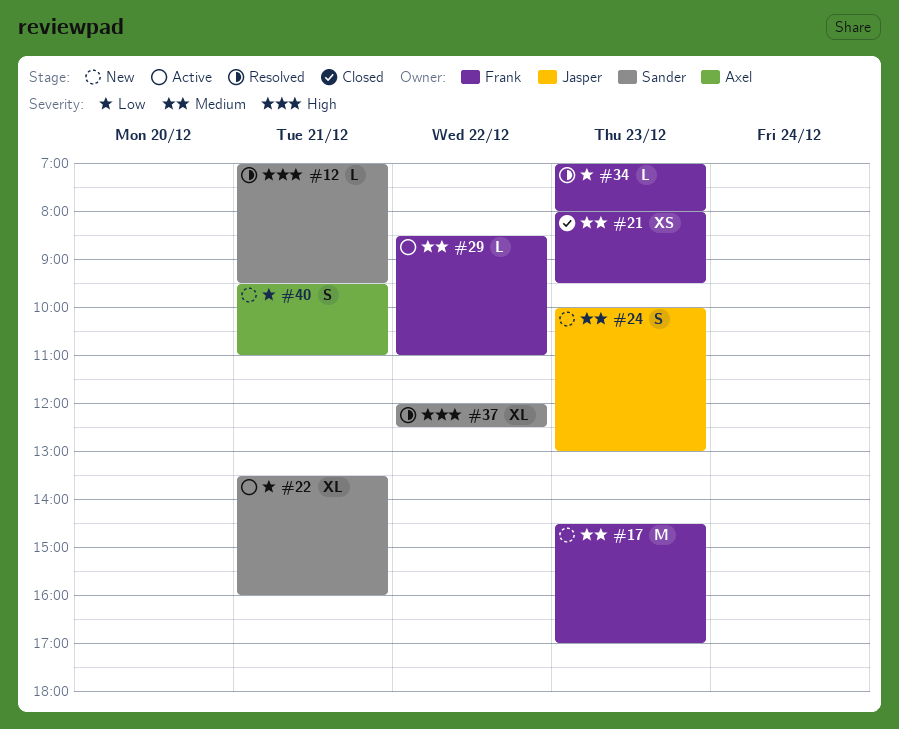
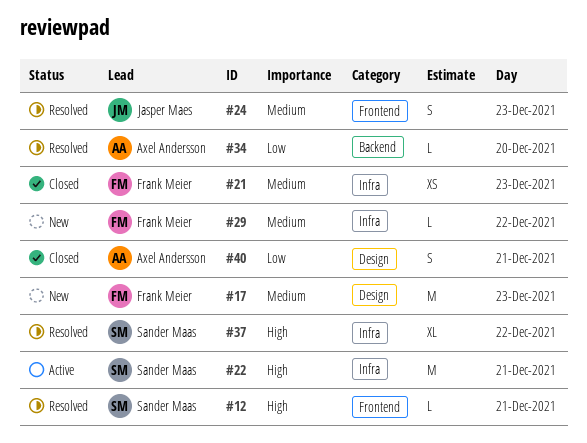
#22, priority: Low -> High
#22, estimate: XL -> M
#24, status: New -> Resolved
#29, status: Active -> New
#34, owner: Frank Meier -> Axel Andersson
#34, day: Dec 23 -> Dec 20
#40, status: New -> Closed

